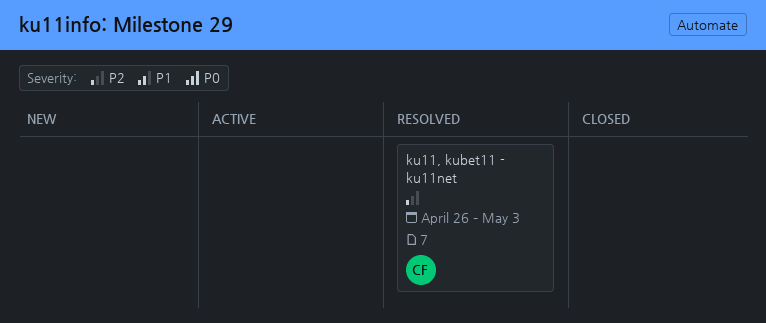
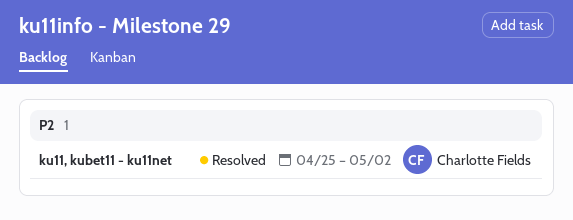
ku11, kubet11 - ku11net, start: Apr 26 -> Apr 25
ku11, kubet11 - ku11net, due: May 3 -> May 2

